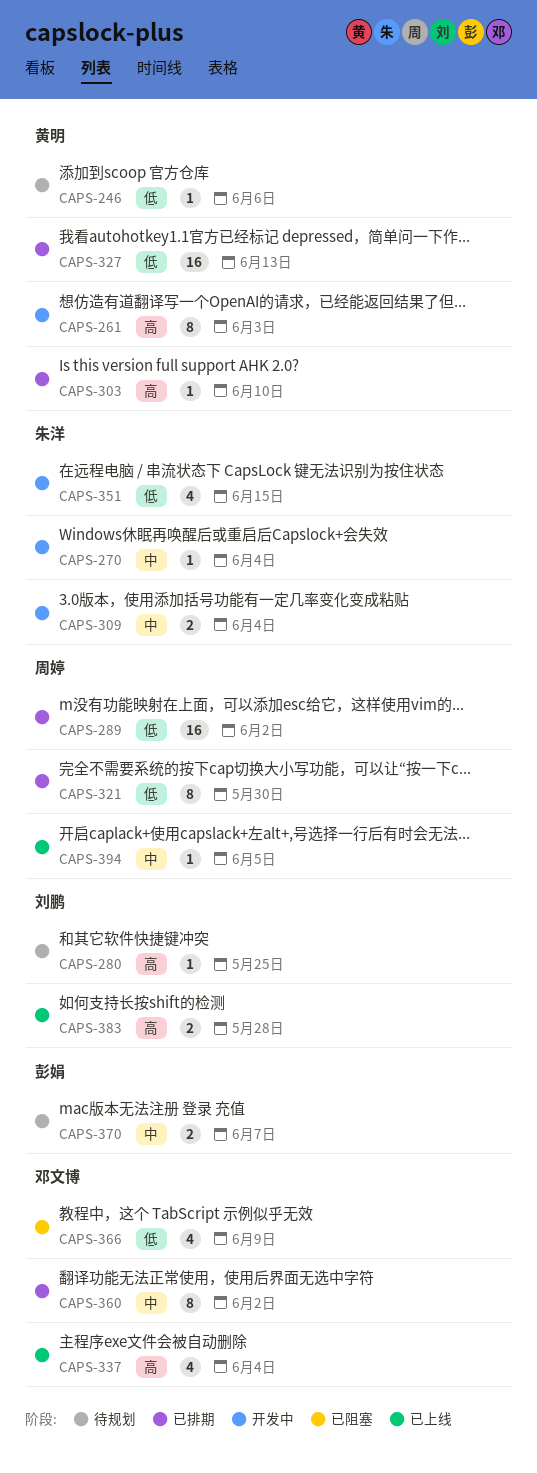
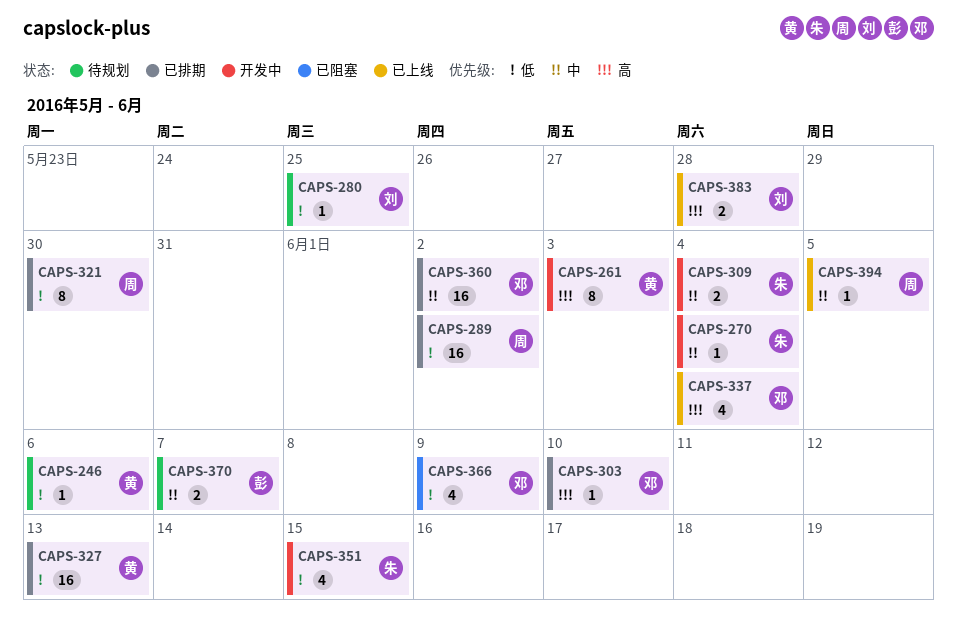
CAPS-280, priority: 高 -> 低
CAPS-303, owner: 黄明 -> 邓文博
CAPS-360, estimate: 8 -> 16

